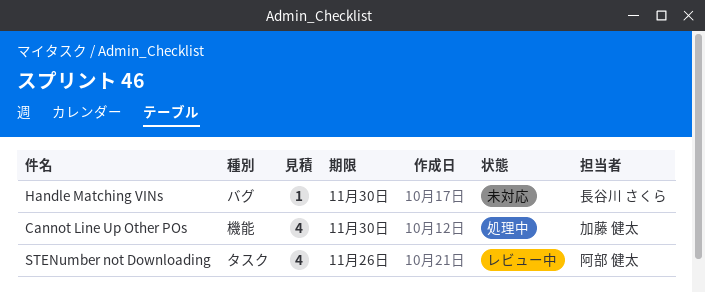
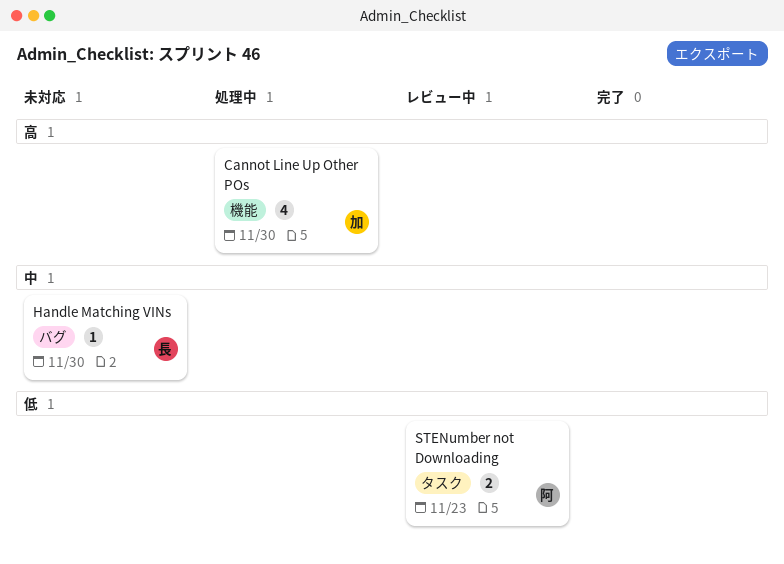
STENumber not Downloading, estimate: 4 -> 2
STENumber not Downloading, due: Nov 26 -> Nov 23

